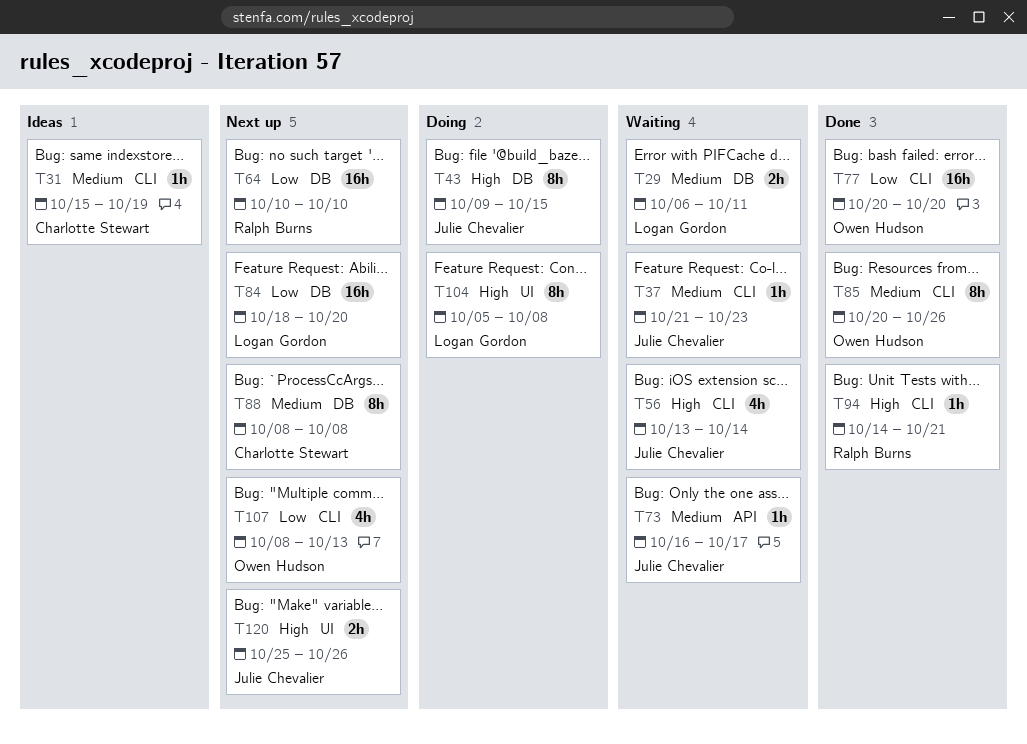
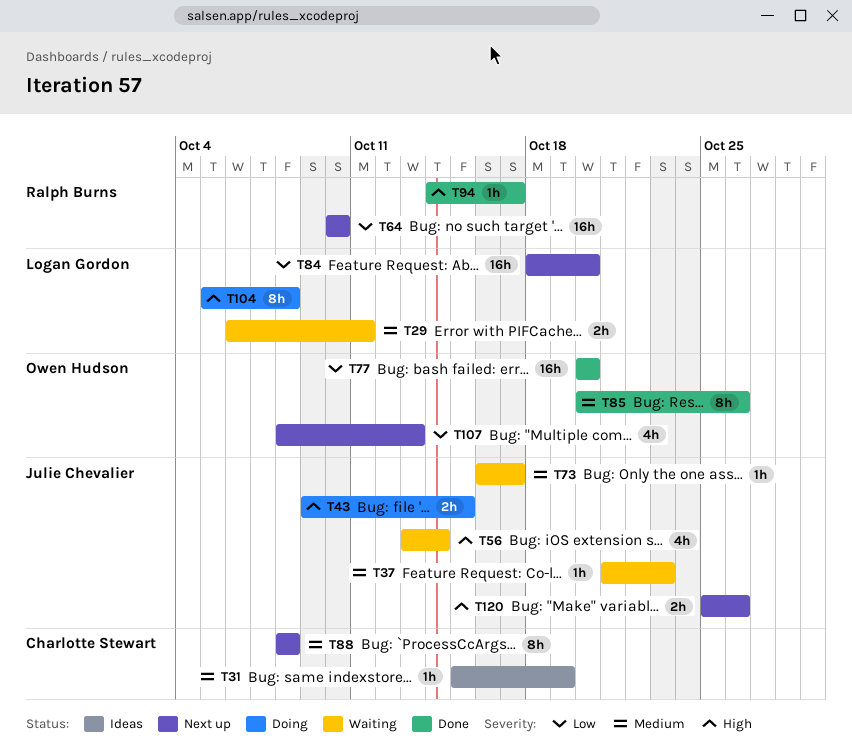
T43, estimate: 8h -> 2h
T94, due: Oct 21 -> Oct 17

